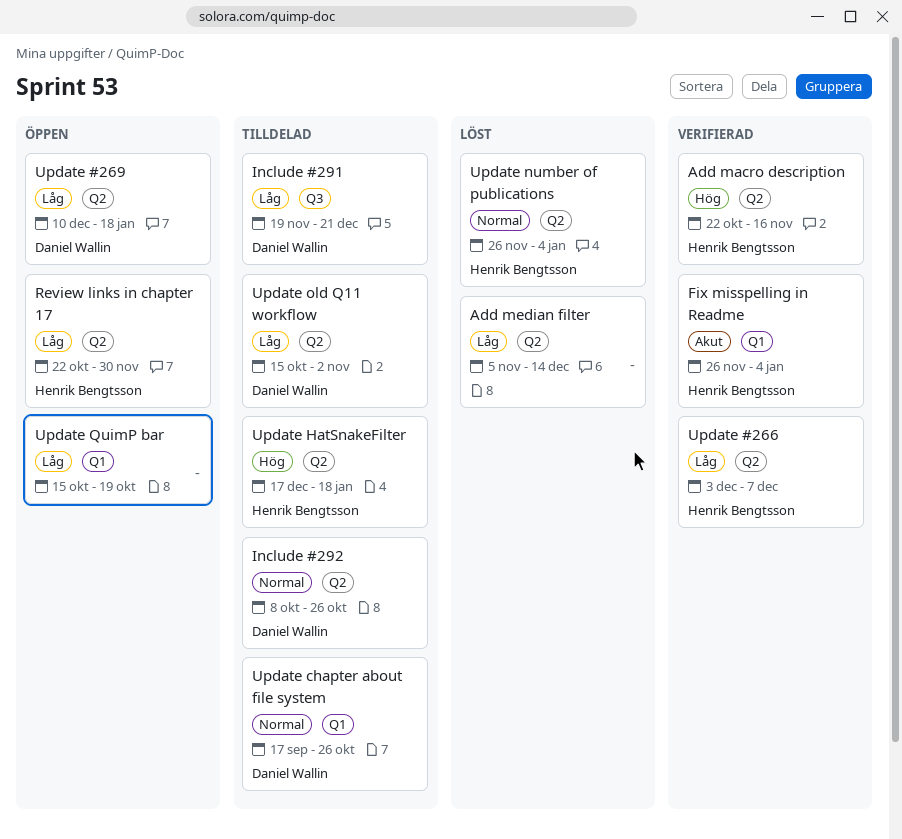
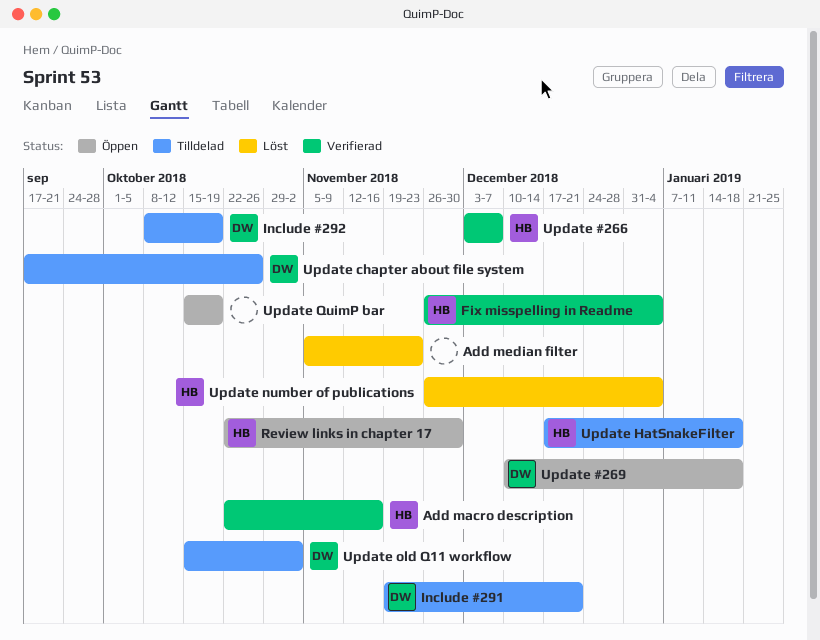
Add median filter, due: Dec 14 -> Nov 23
Include #292, due: Oct 26 -> Oct 19

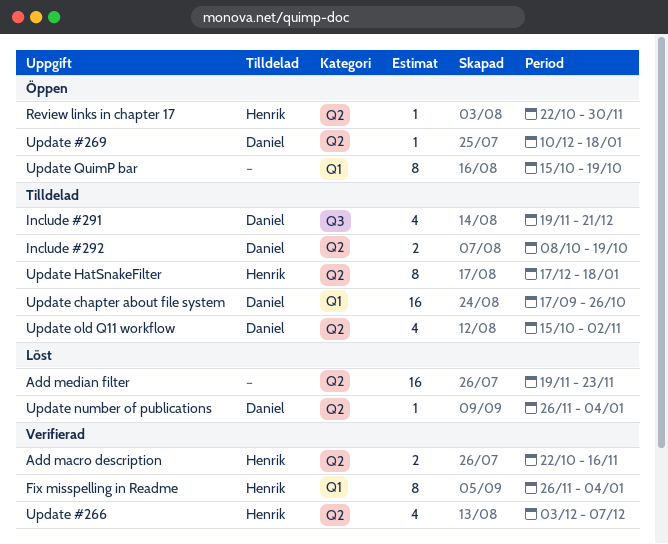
Add median filter, start: Nov 5 -> Nov 19
Update number of publications, owner: Henrik -> Daniel

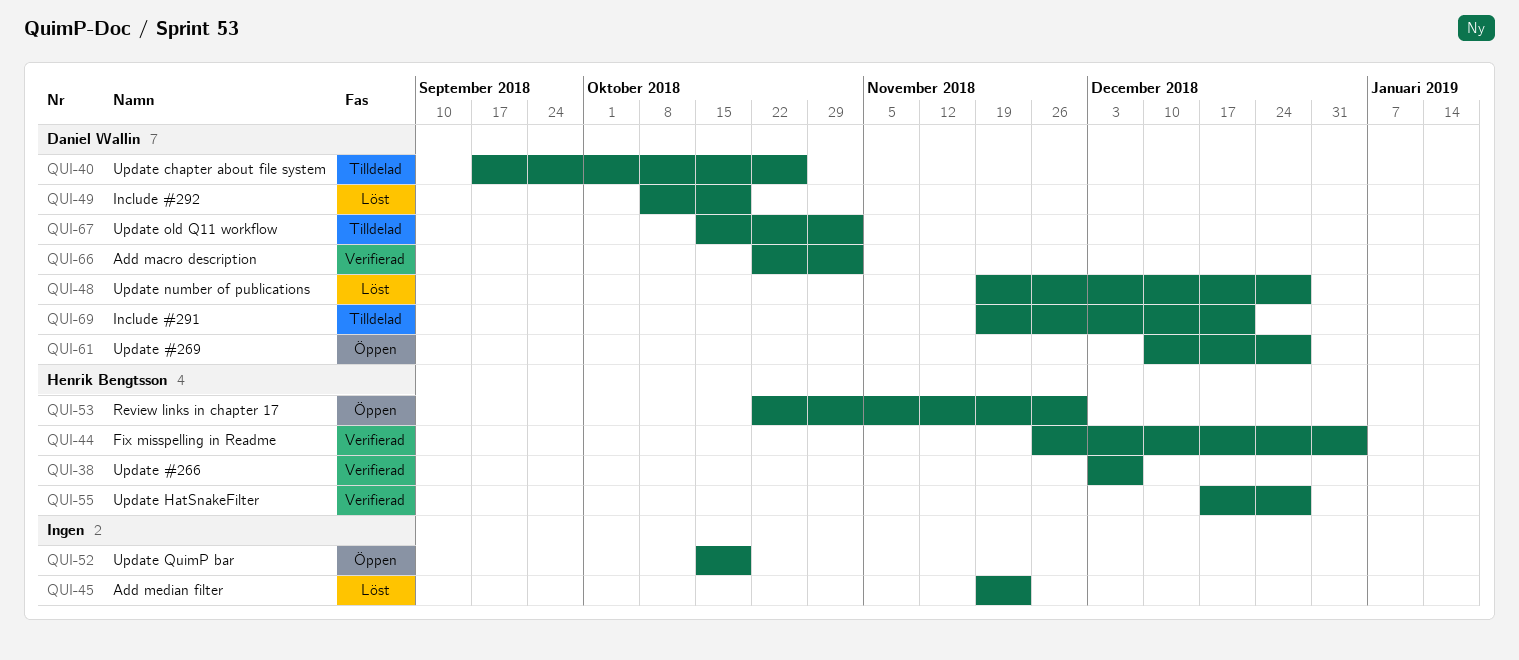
Add macro description, owner: Henrik Bengtsson -> Daniel Wallin
Add macro description, due: Nov 16 -> Nov 2
Include #292, status: Tilldelad -> Löst
Update #269, due: Jan 18 -> Dec 28
Update HatSnakeFilter, status: Tilldelad -> Verifierad
Update HatSnakeFilter, due: Jan 18 -> Dec 28
Update number of publications, start: Nov 26 -> Nov 19
Update number of publications, due: Jan 4 -> Dec 28

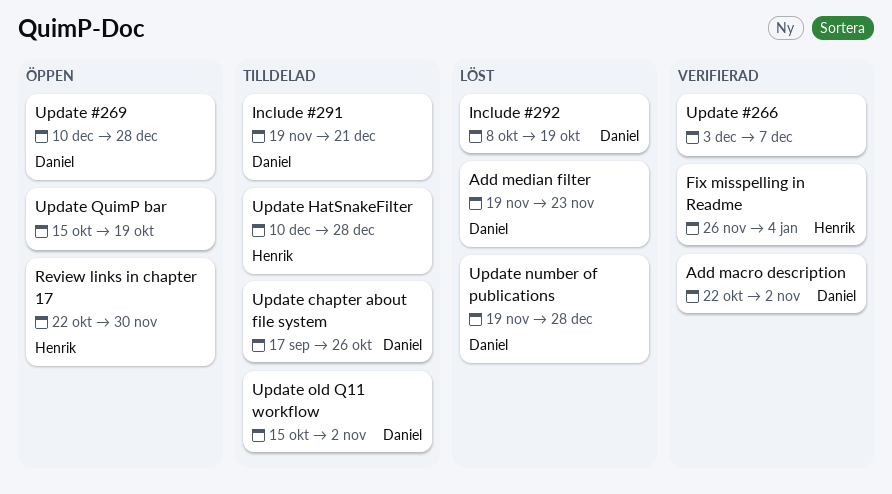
Add median filter, owner: none -> Daniel Wallin
Update #266, owner: Henrik Bengtsson -> none
Update HatSnakeFilter, status: Verifierad -> Tilldelad
Update HatSnakeFilter, start: Dec 17 -> Dec 10

